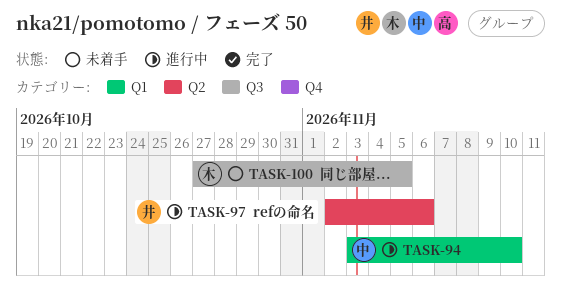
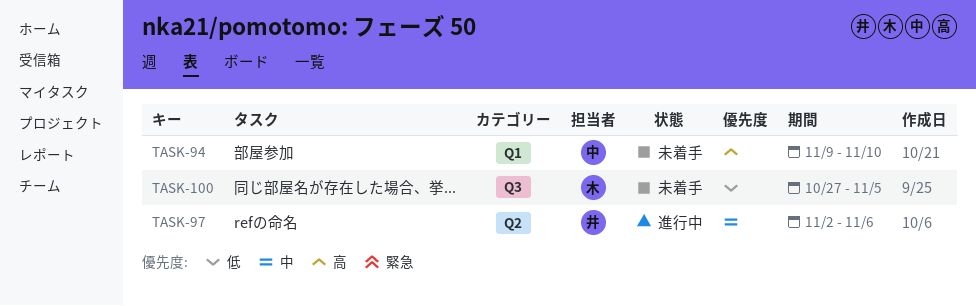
TASK-94, status: 進行中 -> 未着手
TASK-94, start: Nov 3 -> Nov 9

